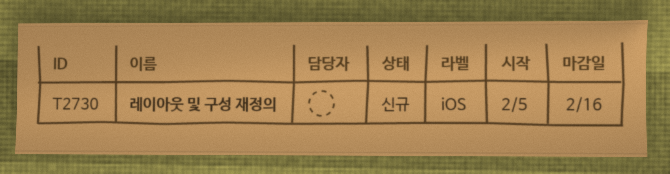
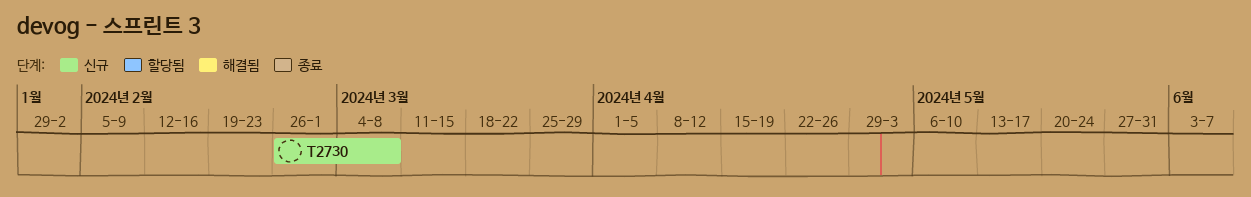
T2730, start: Feb 5 -> Feb 26
T2730, due: Feb 16 -> Mar 8

